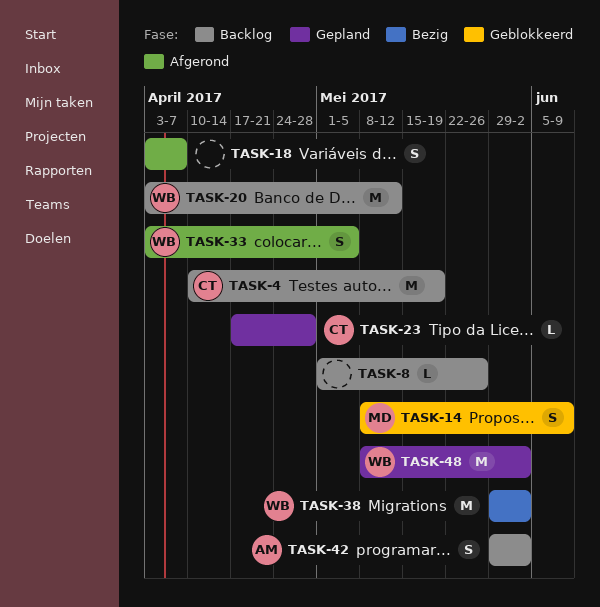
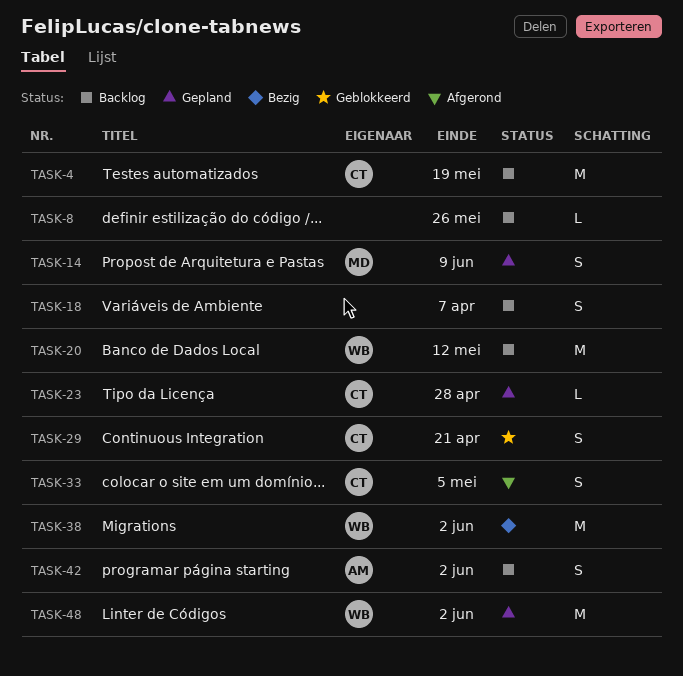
TASK-14, status: Geblokkeerd -> Gepland
TASK-18, status: Afgerond -> Backlog
TASK-29: none -> present
TASK-33, owner: WB -> CT

